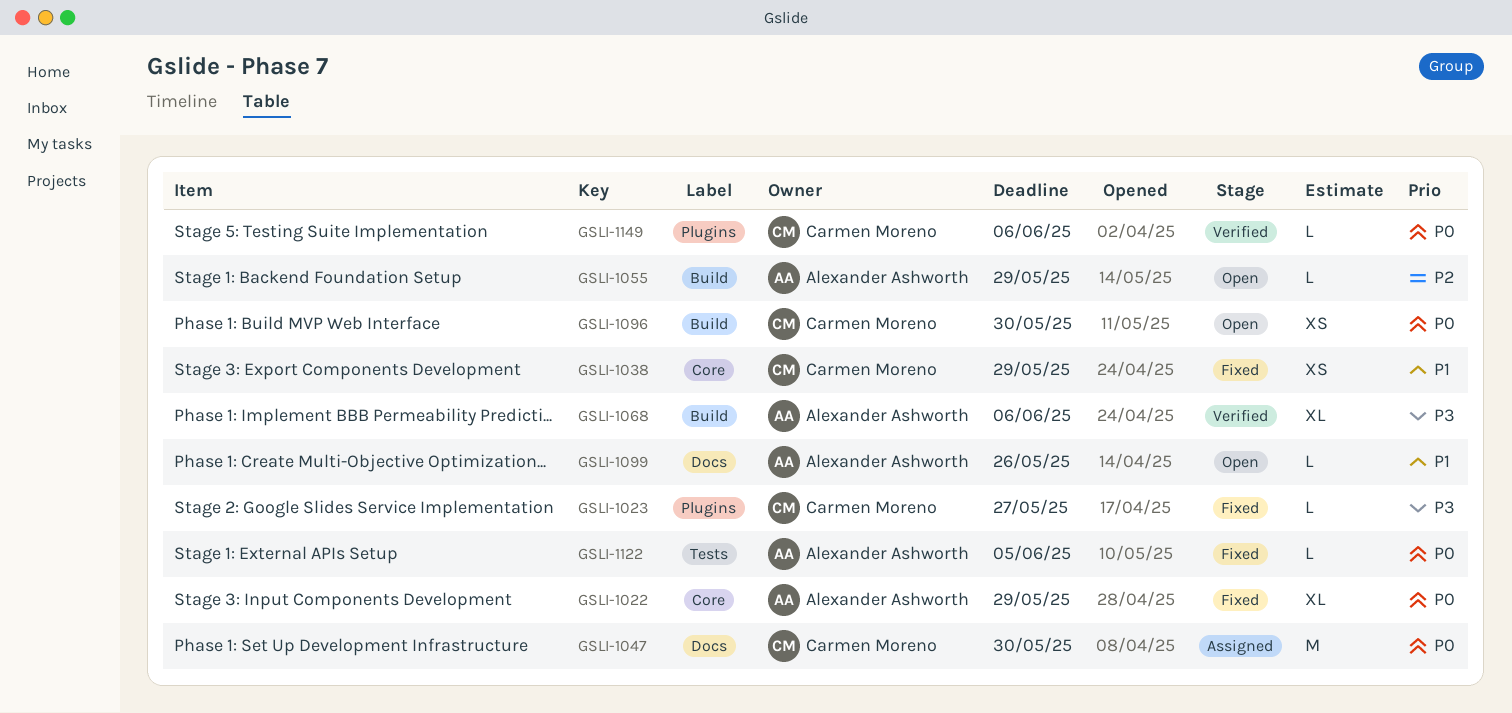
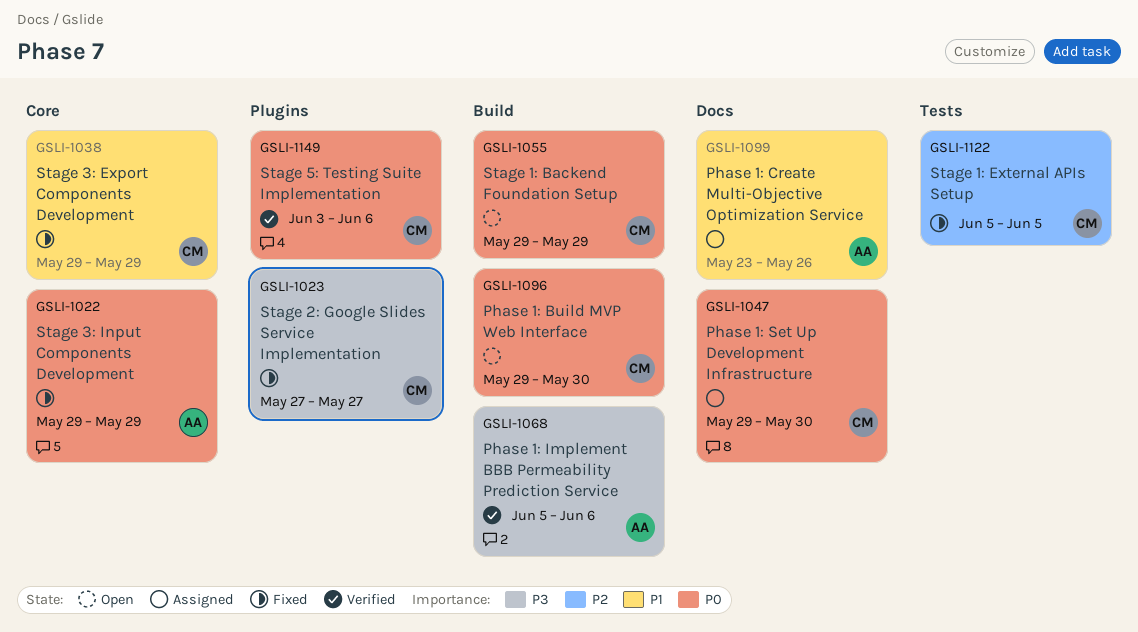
GSLI-1055, owner: Alexander Ashworth -> Carmen Moreno
GSLI-1055, priority: P2 -> P0
GSLI-1099, status: Open -> Assigned
GSLI-1122, owner: Alexander Ashworth -> Carmen Moreno
GSLI-1122, priority: P0 -> P2

